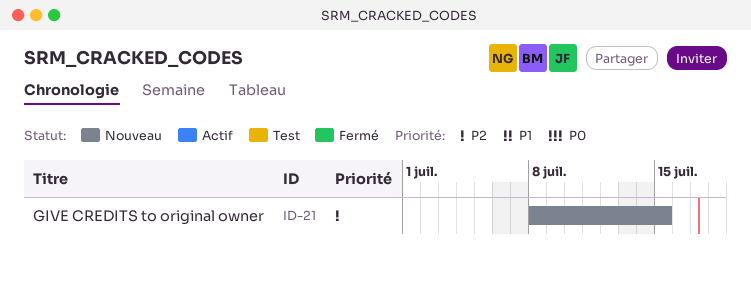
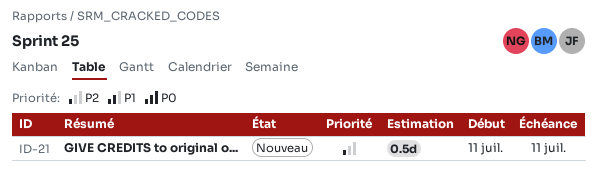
ID-21, start: Jul 8 -> Jul 11
ID-21, due: Jul 15 -> Jul 11

